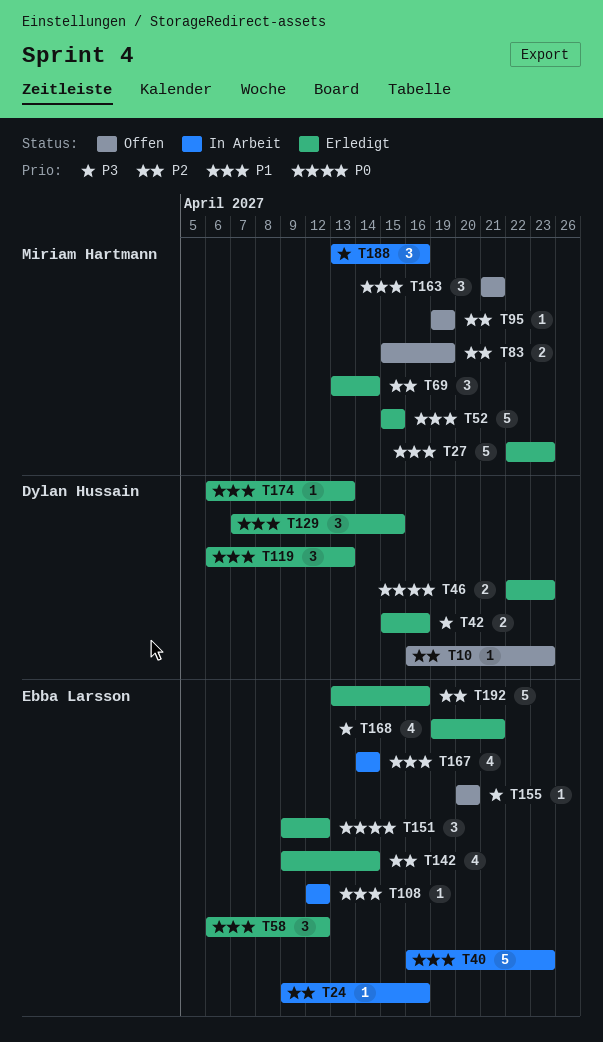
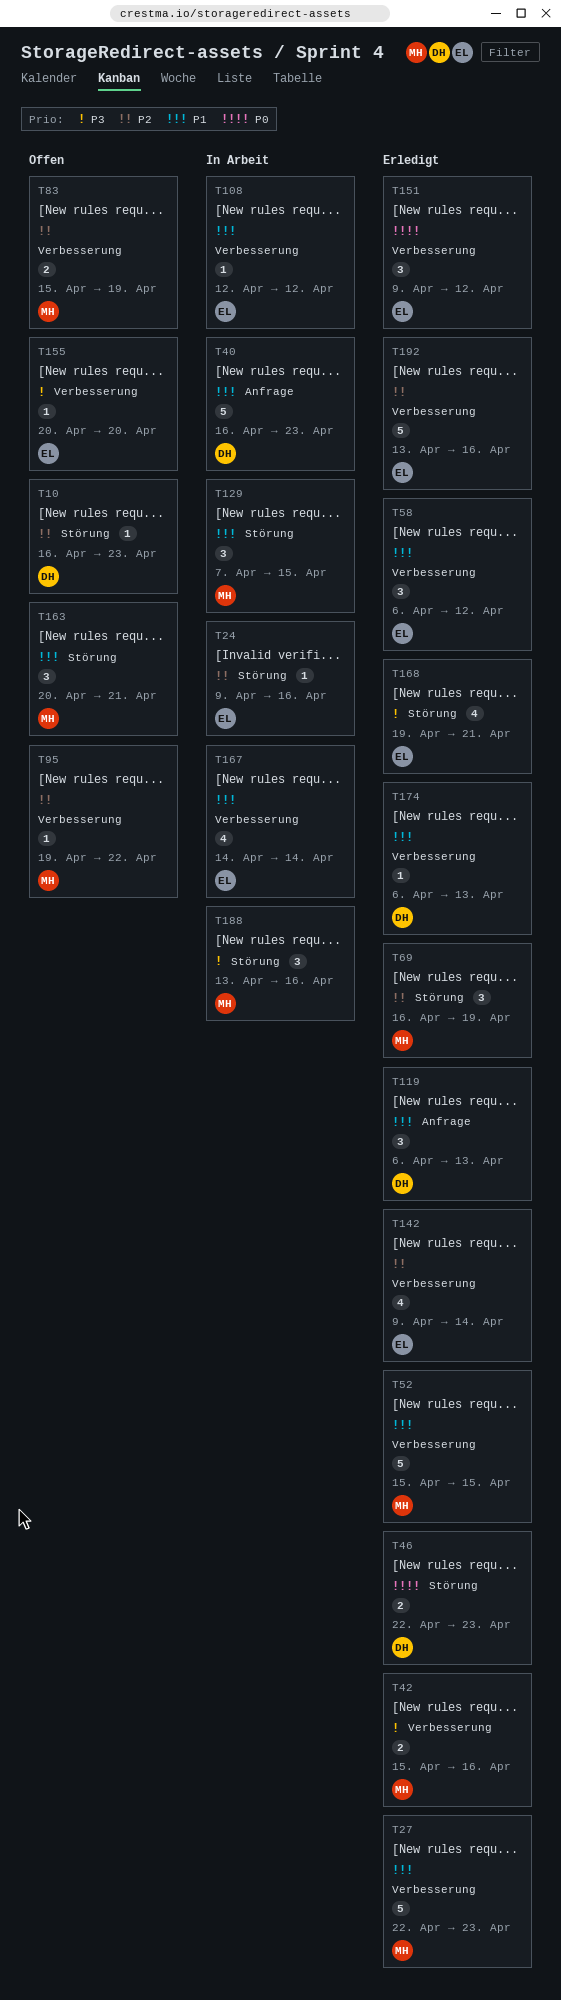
T40, owner: Ebba Larsson -> Dylan Hussain
T42, owner: Dylan Hussain -> Miriam Hartmann
T69, start: Apr 13 -> Apr 16
T69, due: Apr 14 -> Apr 19
T95, due: Apr 19 -> Apr 22
T129, status: Erledigt -> In Arbeit
T129, owner: Dylan Hussain -> Miriam Hartmann
T163, start: Apr 21 -> Apr 20

